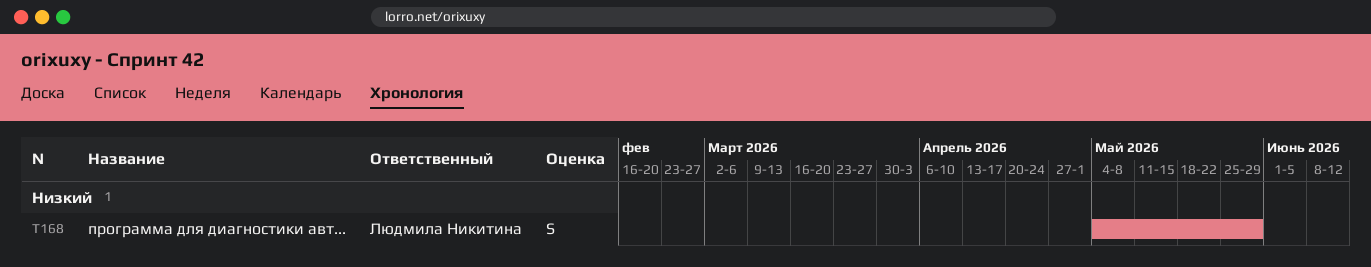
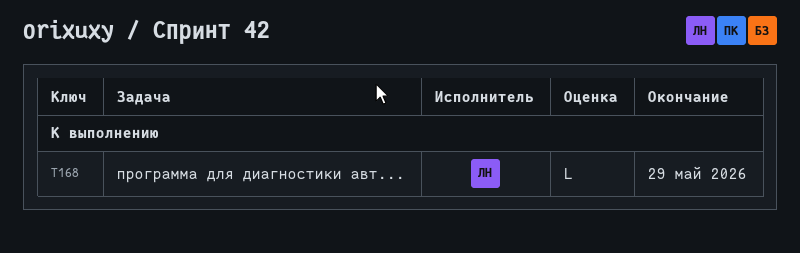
T168, estimate: S -> L

